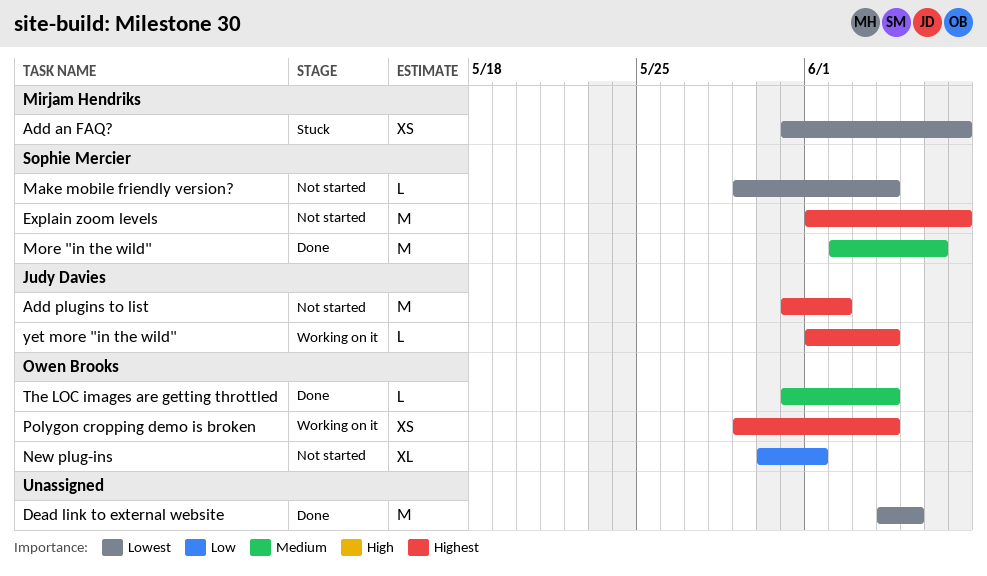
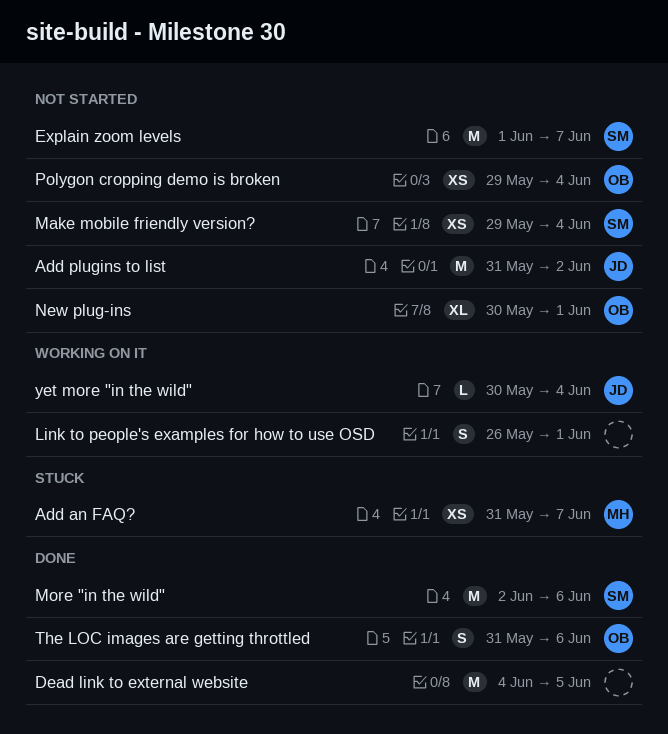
Link to people's examples for how to use OSD: none -> present
Make mobile friendly version?, estimate: L -> XS
Polygon cropping demo is broken, status: Working on it -> Not started
The LOC images are getting throttled, estimate: L -> S
The LOC images are getting throttled, due: Jun 4 -> Jun 6
yet more "in the wild", start: Jun 1 -> May 30

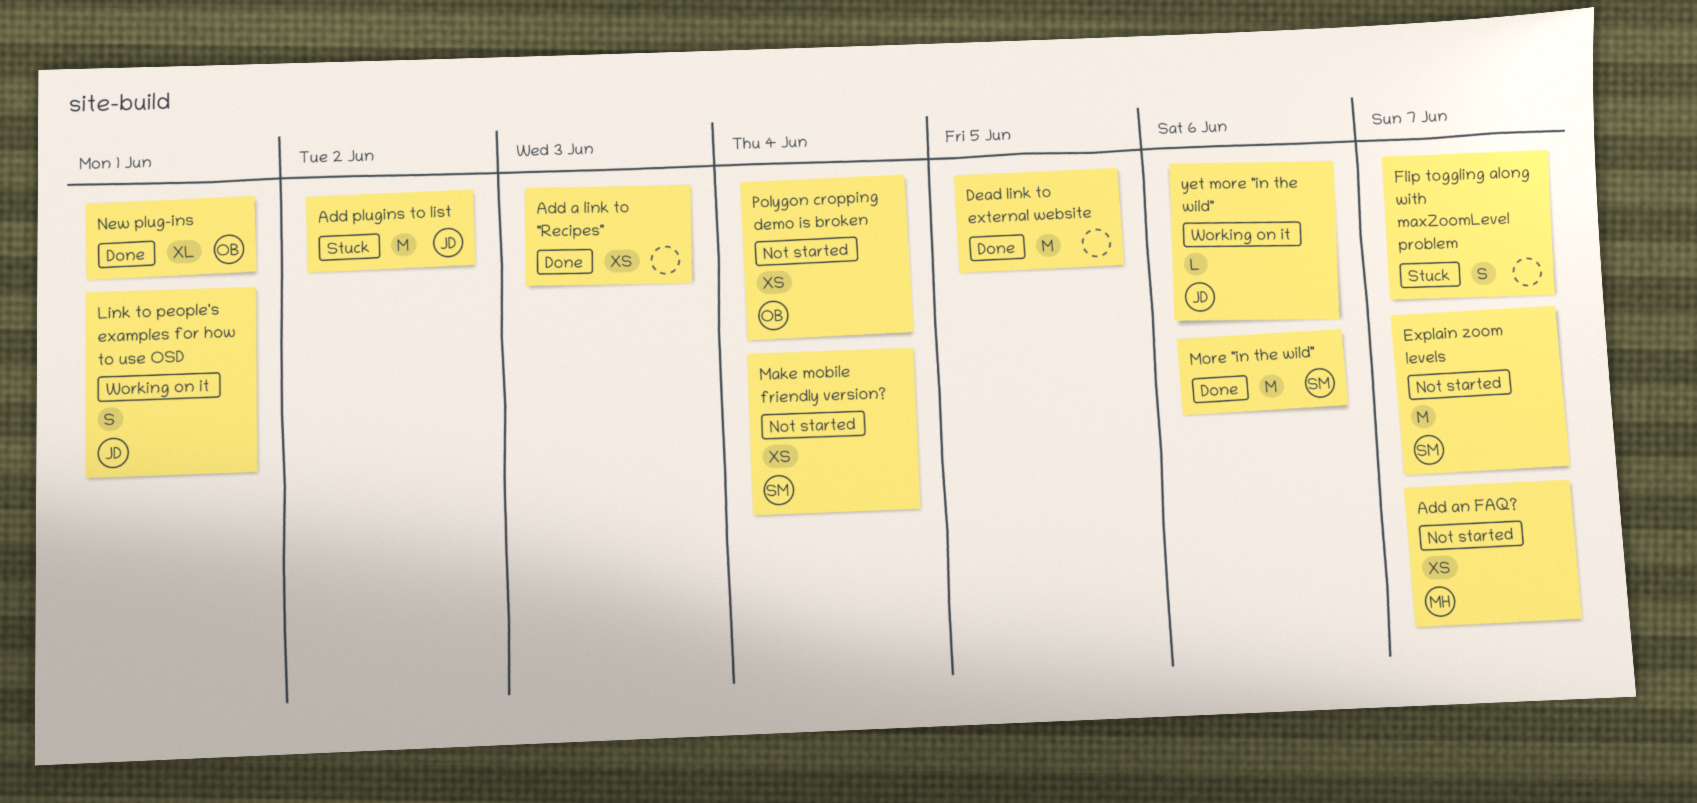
Add a link to "Recipes": none -> present
Add an FAQ?, status: Stuck -> Not started
Add plugins to list, status: Not started -> Stuck
Flip toggling along with maxZoomLevel problem: none -> present
Link to people's examples for how to use OSD, owner: none -> JD
New plug-ins, status: Not started -> Done
The LOC images are getting throttled: present -> none
yet more "in the wild", due: Jun 4 -> Jun 6

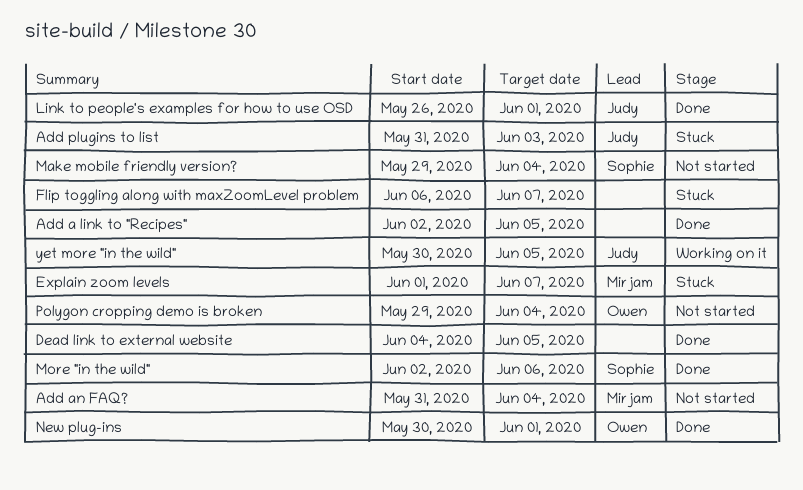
Add a link to "Recipes", due: Jun 3 -> Jun 5
Add an FAQ?, due: Jun 7 -> Jun 4
Add plugins to list, due: Jun 2 -> Jun 3
Explain zoom levels, status: Not started -> Stuck
Explain zoom levels, owner: Sophie -> Mirjam
Link to people's examples for how to use OSD, status: Working on it -> Done
yet more "in the wild", due: Jun 6 -> Jun 5

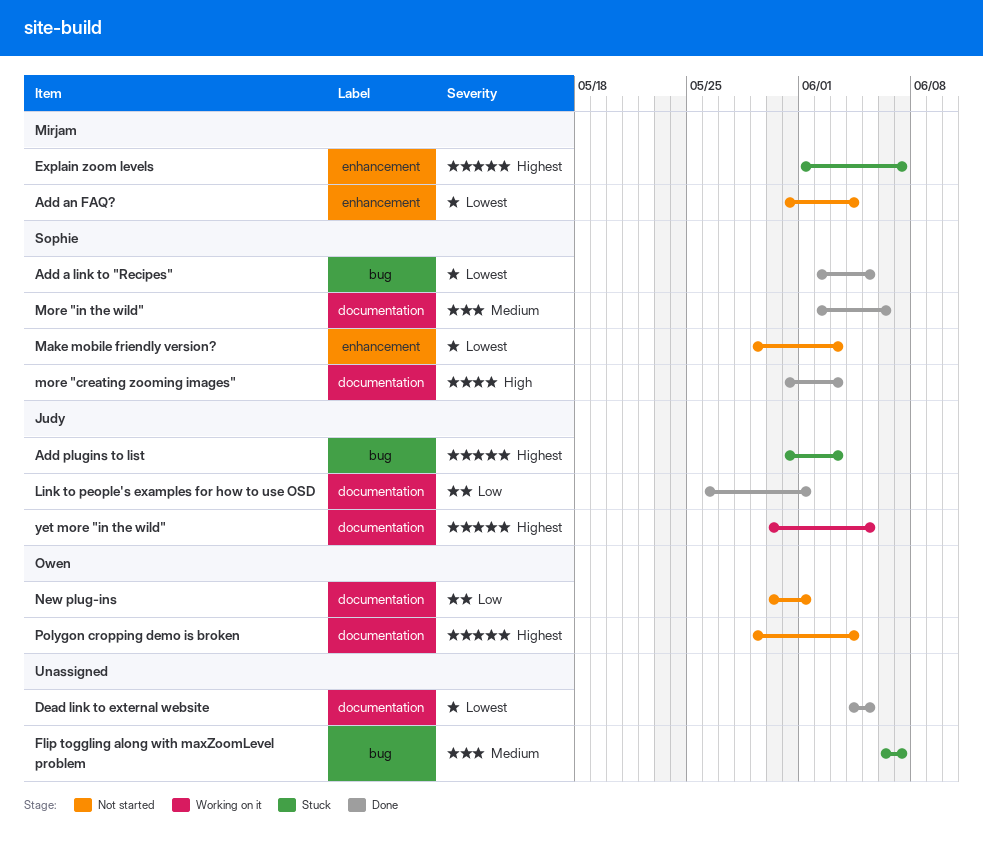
Add a link to "Recipes", owner: none -> Sophie
Make mobile friendly version?, due: Jun 4 -> Jun 3
more "creating zooming images": none -> present
New plug-ins, status: Done -> Not started

